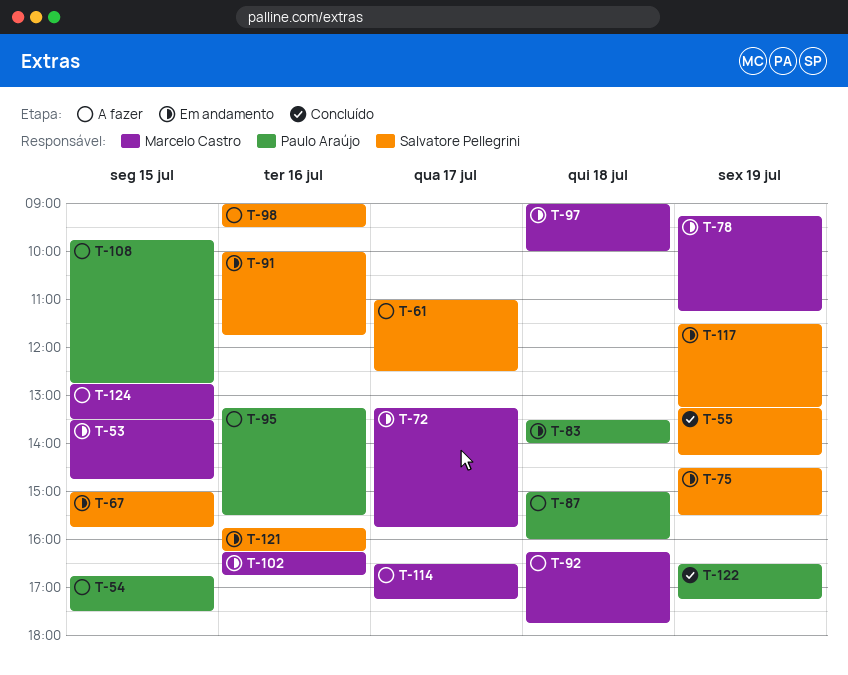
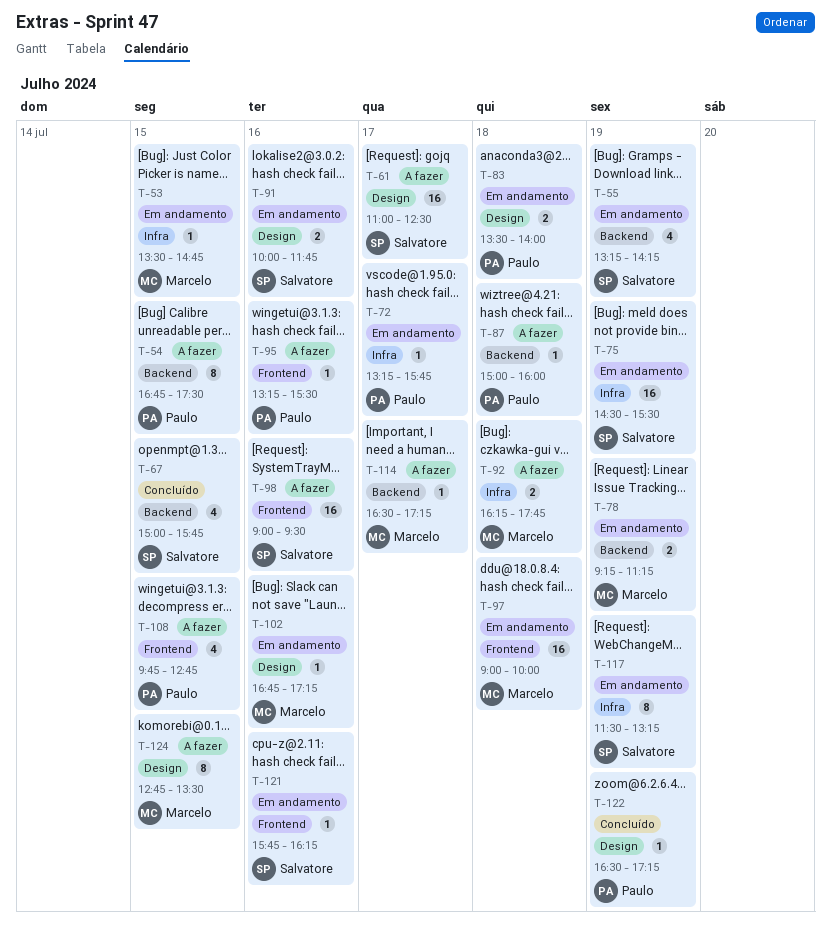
T-55, status: Concluído -> Em andamento
T-67, status: Em andamento -> Concluído
T-72, owner: Marcelo Castro -> Paulo Araújo
T-102, begins: 16:15 -> 16:45
T-102, ends: 16:45 -> 17:15

